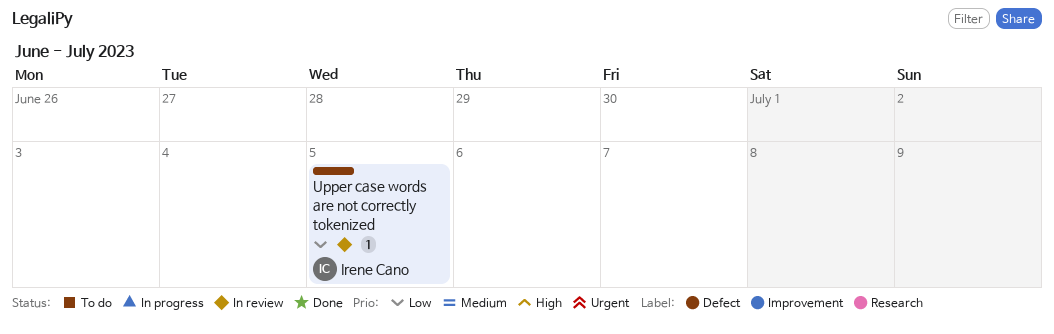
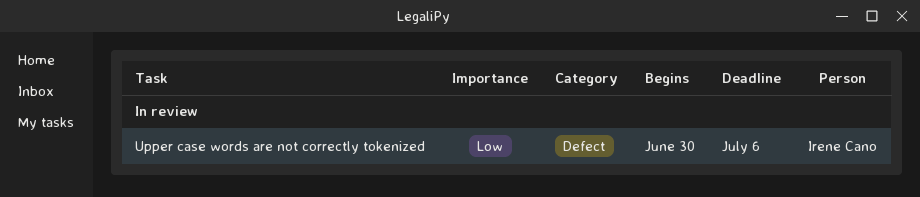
Upper case words are not correctly tokenized, due: Jul 5 -> Jul 6

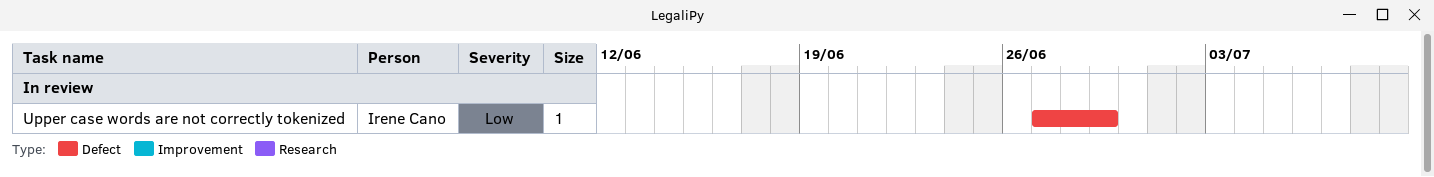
Upper case words are not correctly tokenized, start: Jun 30 -> Jun 27
Upper case words are not correctly tokenized, due: Jul 6 -> Jun 29

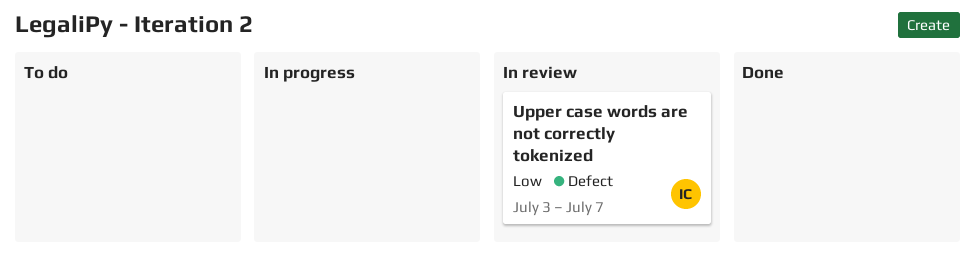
Upper case words are not correctly tokenized, start: Jun 27 -> Jul 3
Upper case words are not correctly tokenized, due: Jun 29 -> Jul 7

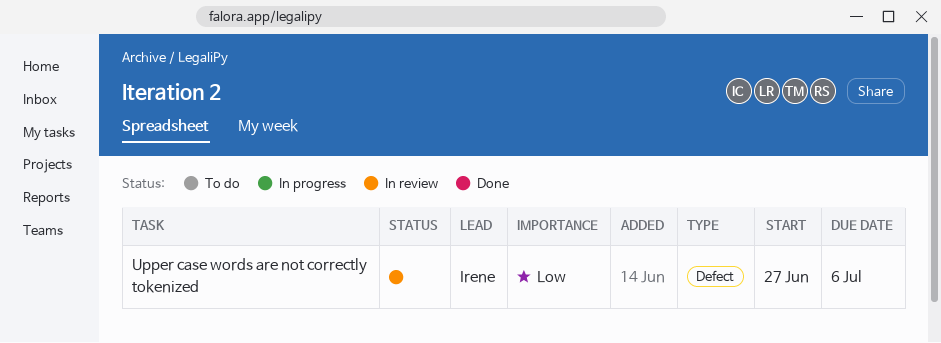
Upper case words are not correctly tokenized, start: Jul 3 -> Jun 27
Upper case words are not correctly tokenized, due: Jul 7 -> Jul 6

